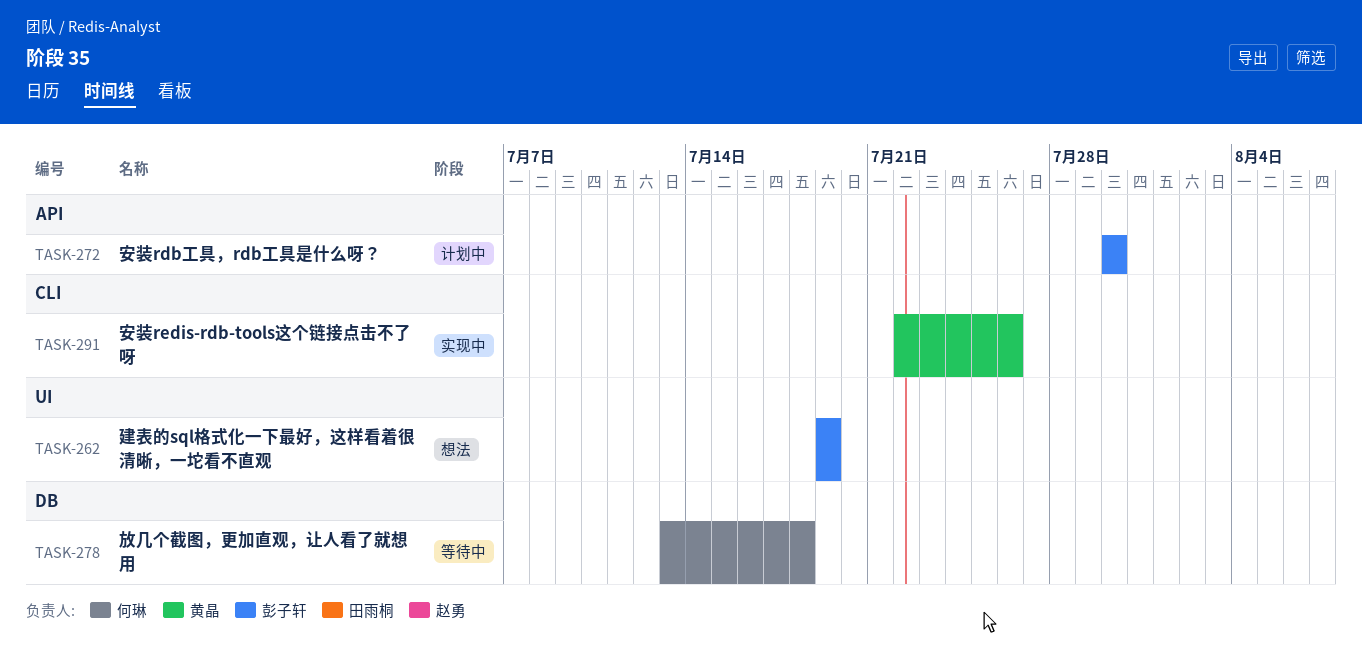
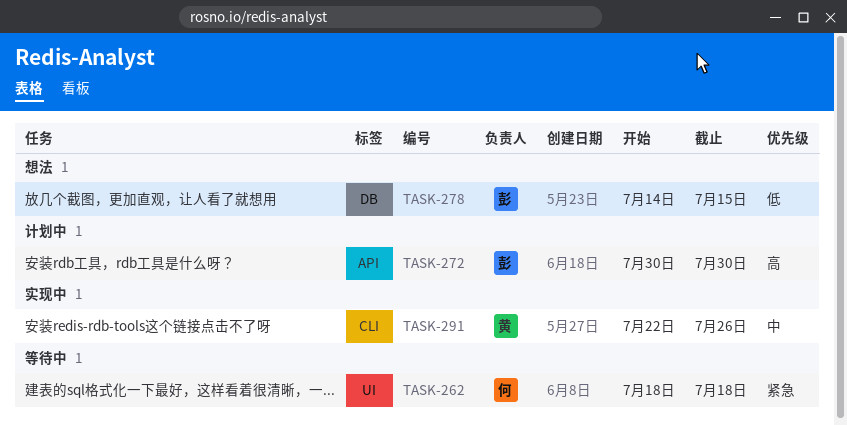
TASK-262, status: 想法 -> 等待中
TASK-262, owner: 彭子轩 -> 何琳
TASK-262, start: Jul 19 -> Jul 18
TASK-262, due: Jul 19 -> Jul 18
TASK-278, status: 等待中 -> 想法
TASK-278, owner: 何琳 -> 彭子轩
TASK-278, start: Jul 13 -> Jul 14
TASK-278, due: Jul 18 -> Jul 15

